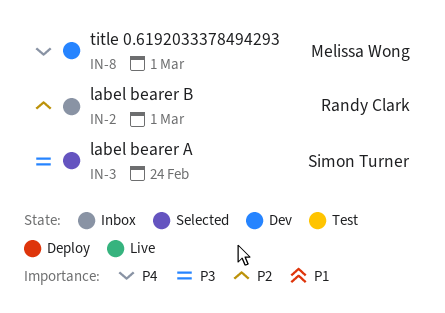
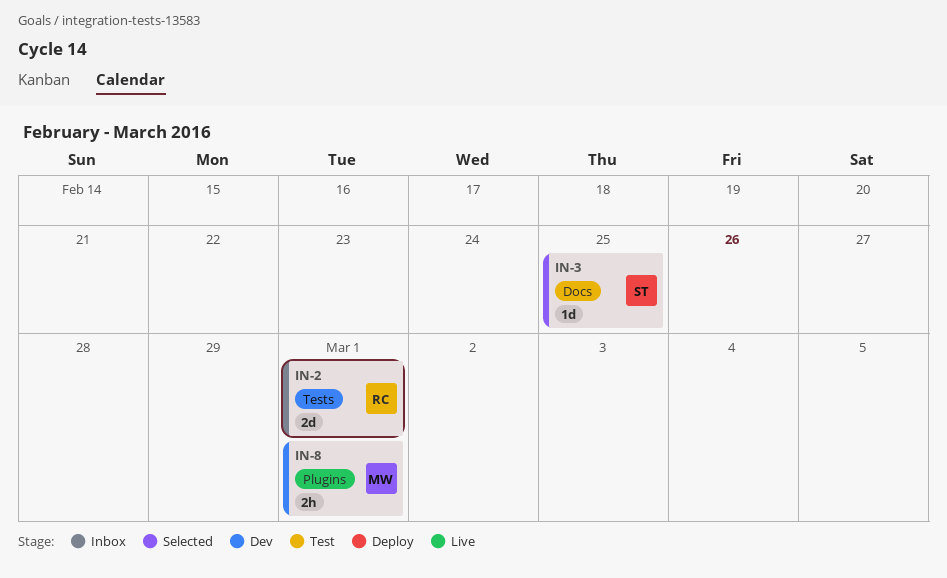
IN-3, due: Feb 24 -> Feb 25

